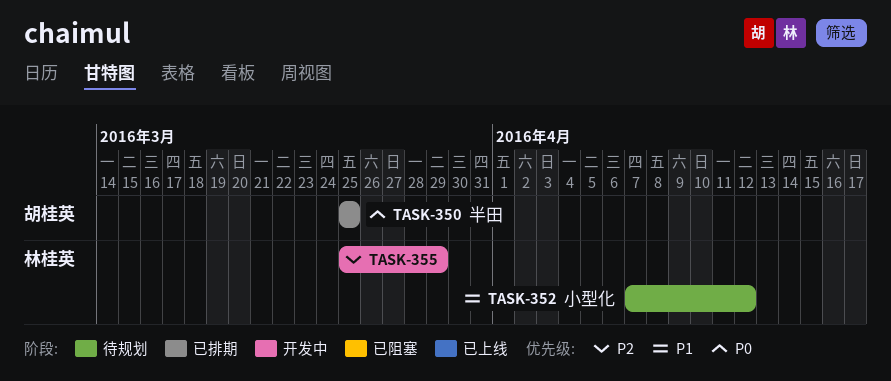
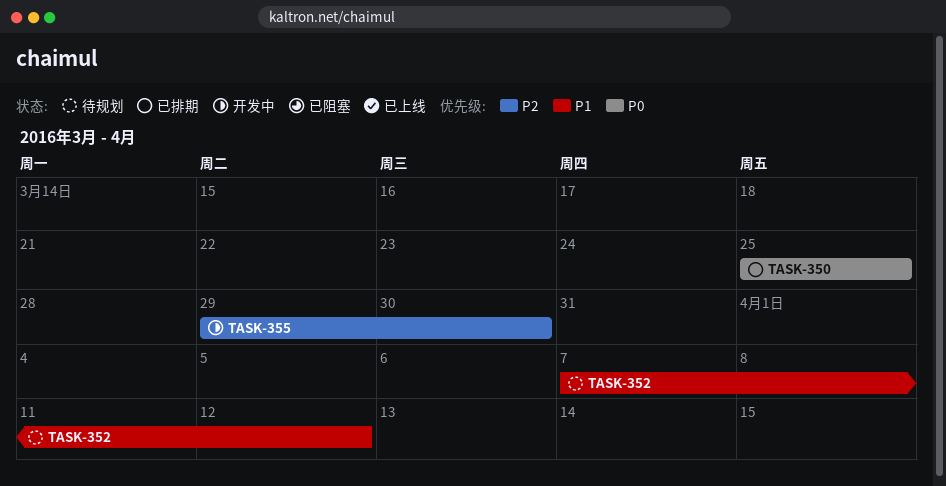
TASK-355, start: Mar 25 -> Mar 29
TASK-355, due: Mar 29 -> Mar 30

